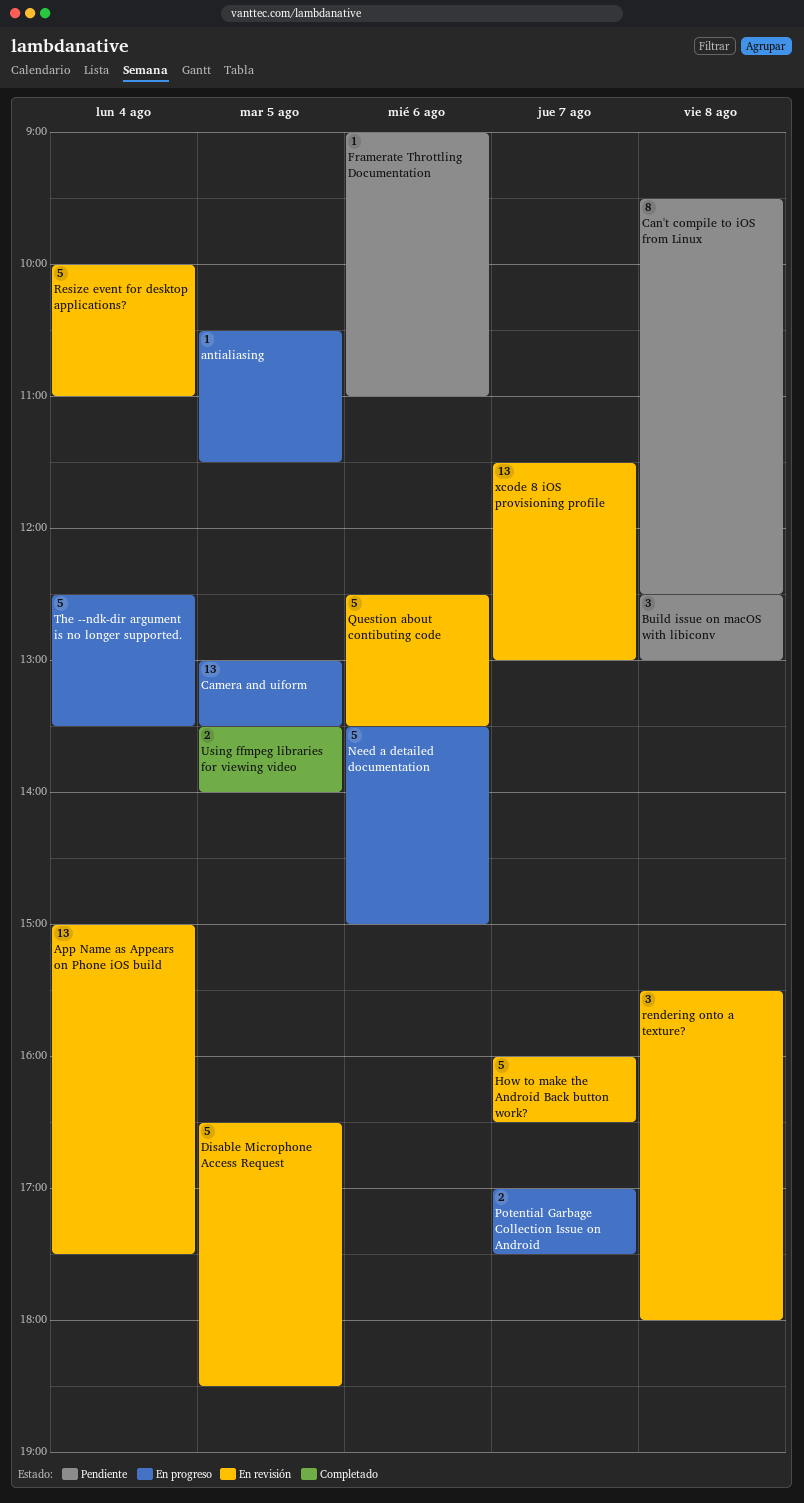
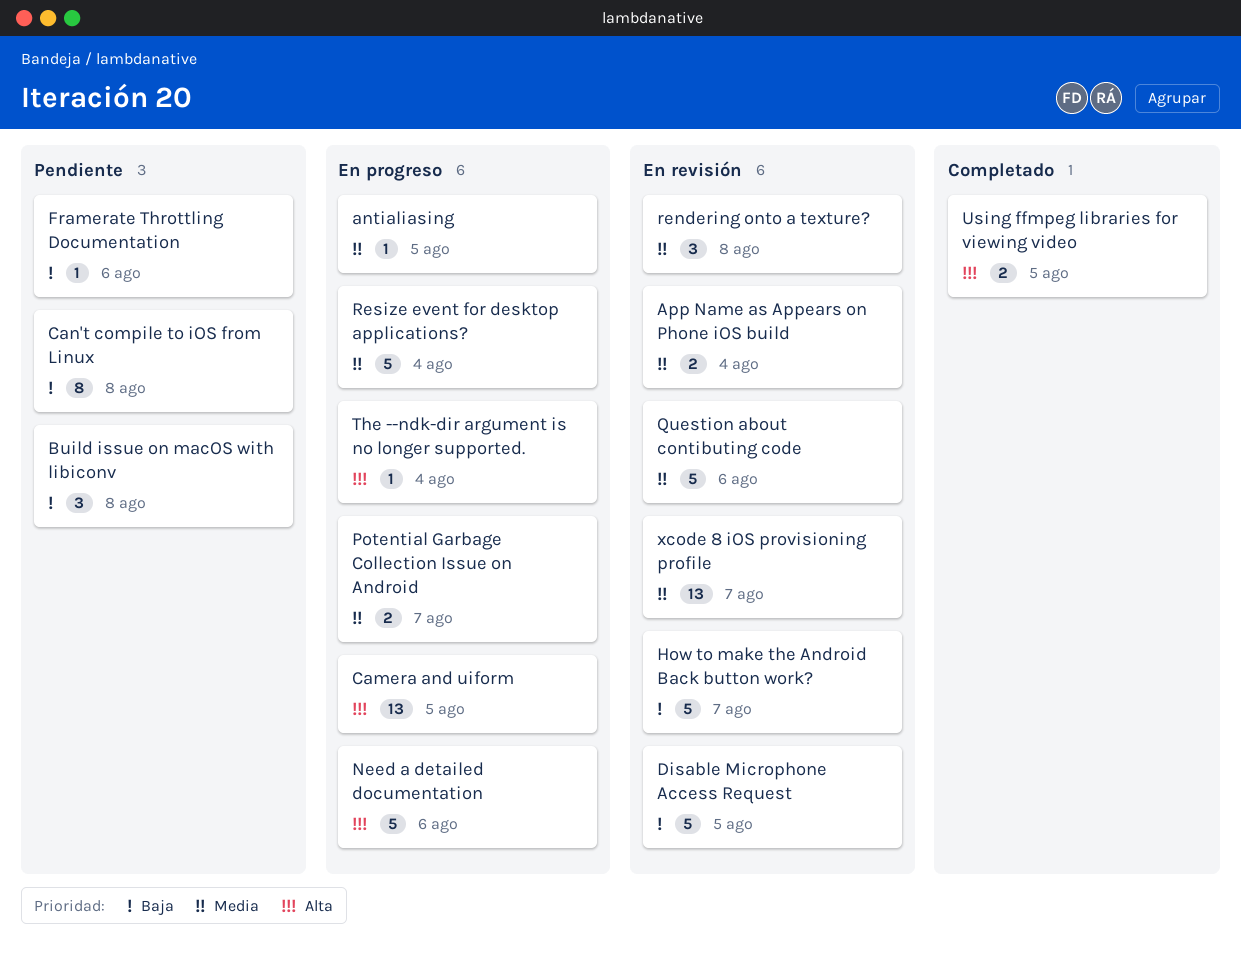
App Name as Appears on Phone iOS build, estimate: 13 -> 2
Resize event for desktop applications?, status: En revisión -> En progreso
The --ndk-dir argument is no longer supported., estimate: 5 -> 1

